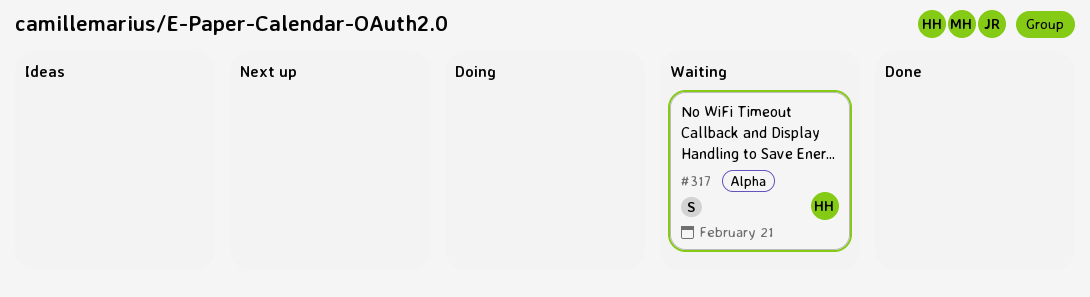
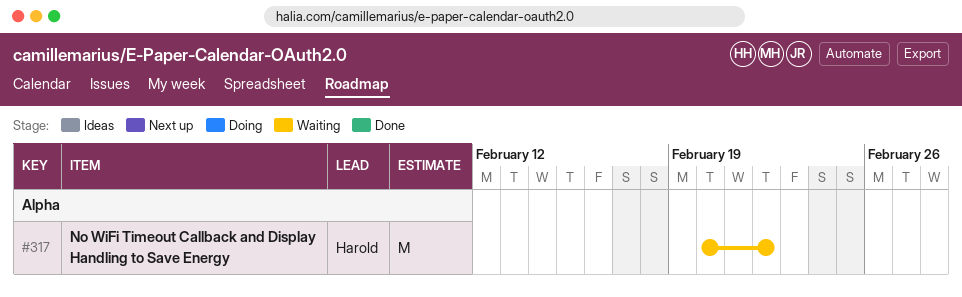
#317, estimate: S -> M
#317, due: Feb 21 -> Feb 22

